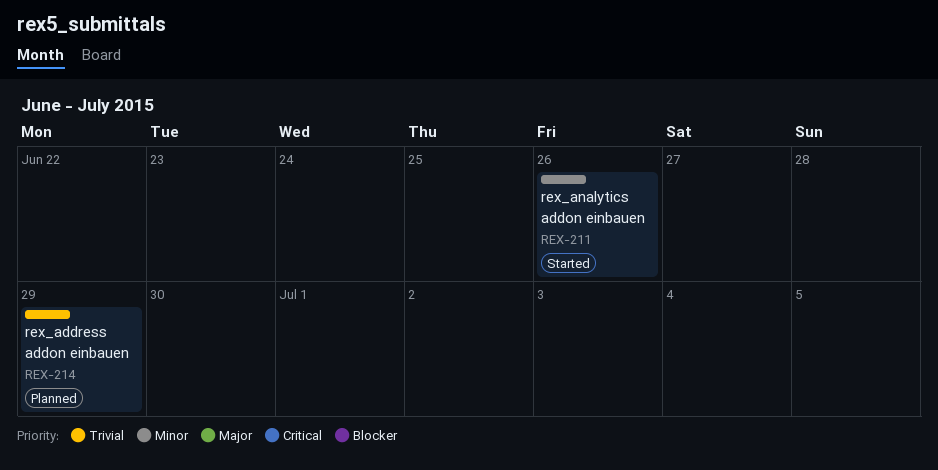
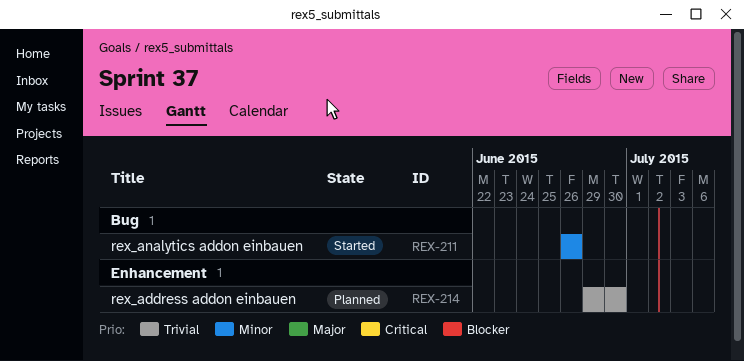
REX-214, due: Jun 29 -> Jun 30

